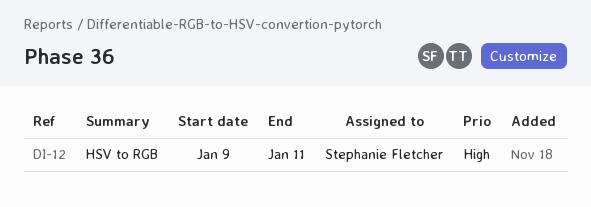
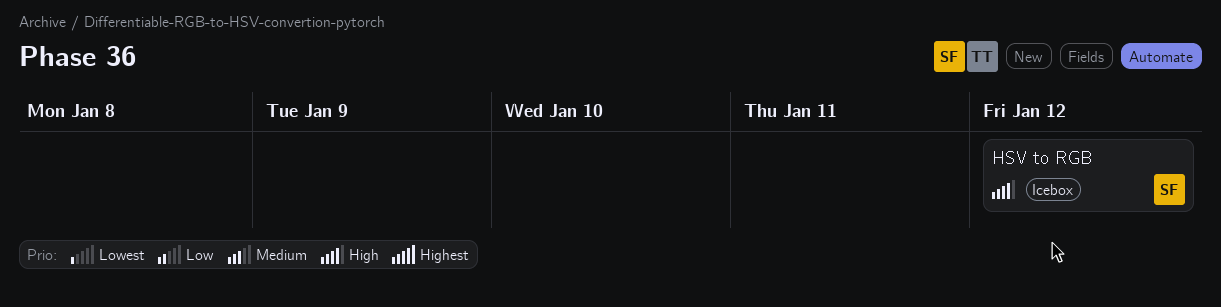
HSV to RGB, due: Jan 11 -> Jan 12

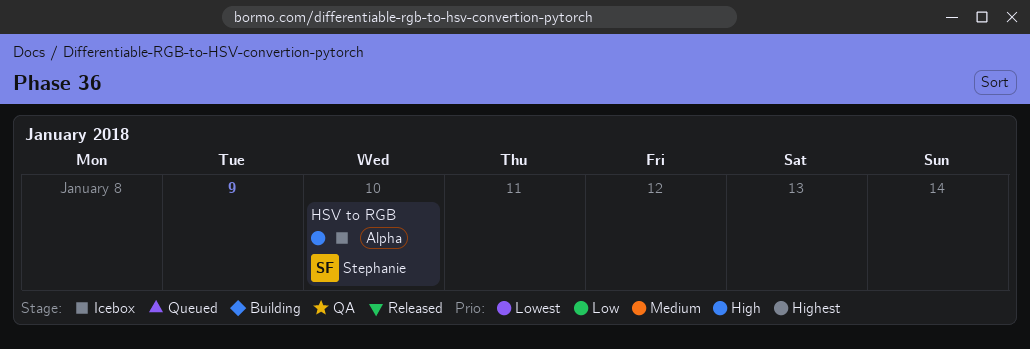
HSV to RGB, due: Jan 12 -> Jan 10

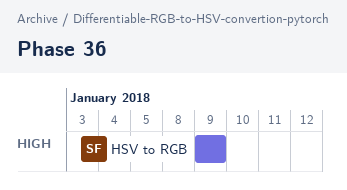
HSV to RGB, due: Jan 10 -> Jan 9

